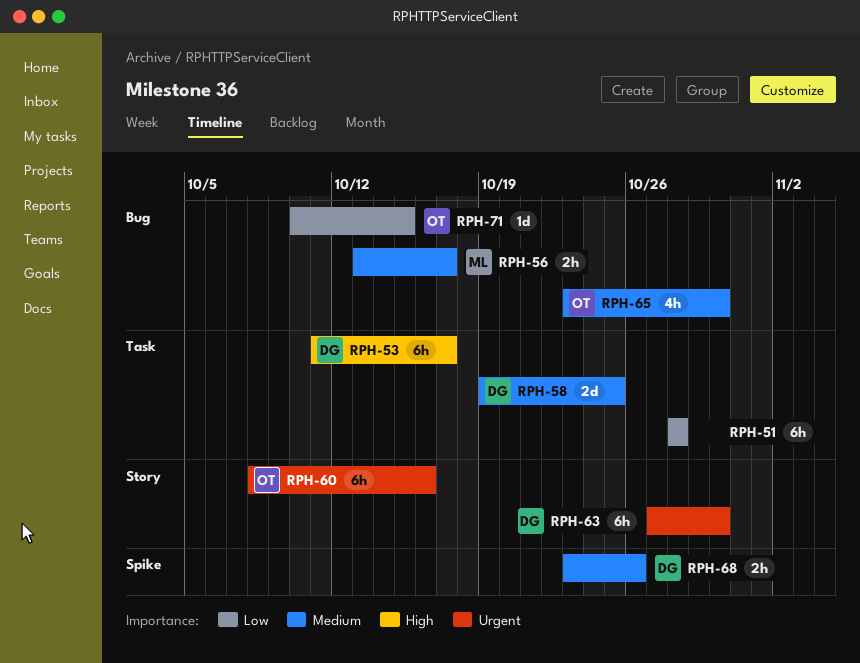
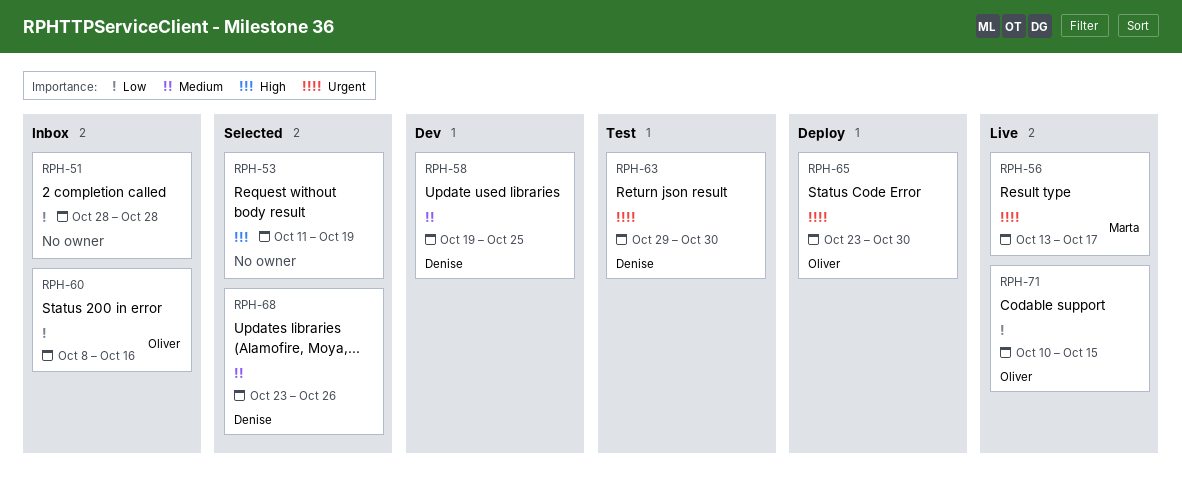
RPH-53, owner: Denise -> none
RPH-53, due: Oct 17 -> Oct 19
RPH-56, priority: Medium -> Urgent
RPH-60, priority: Urgent -> Low
RPH-63, start: Oct 27 -> Oct 29
RPH-65, priority: Medium -> Urgent

